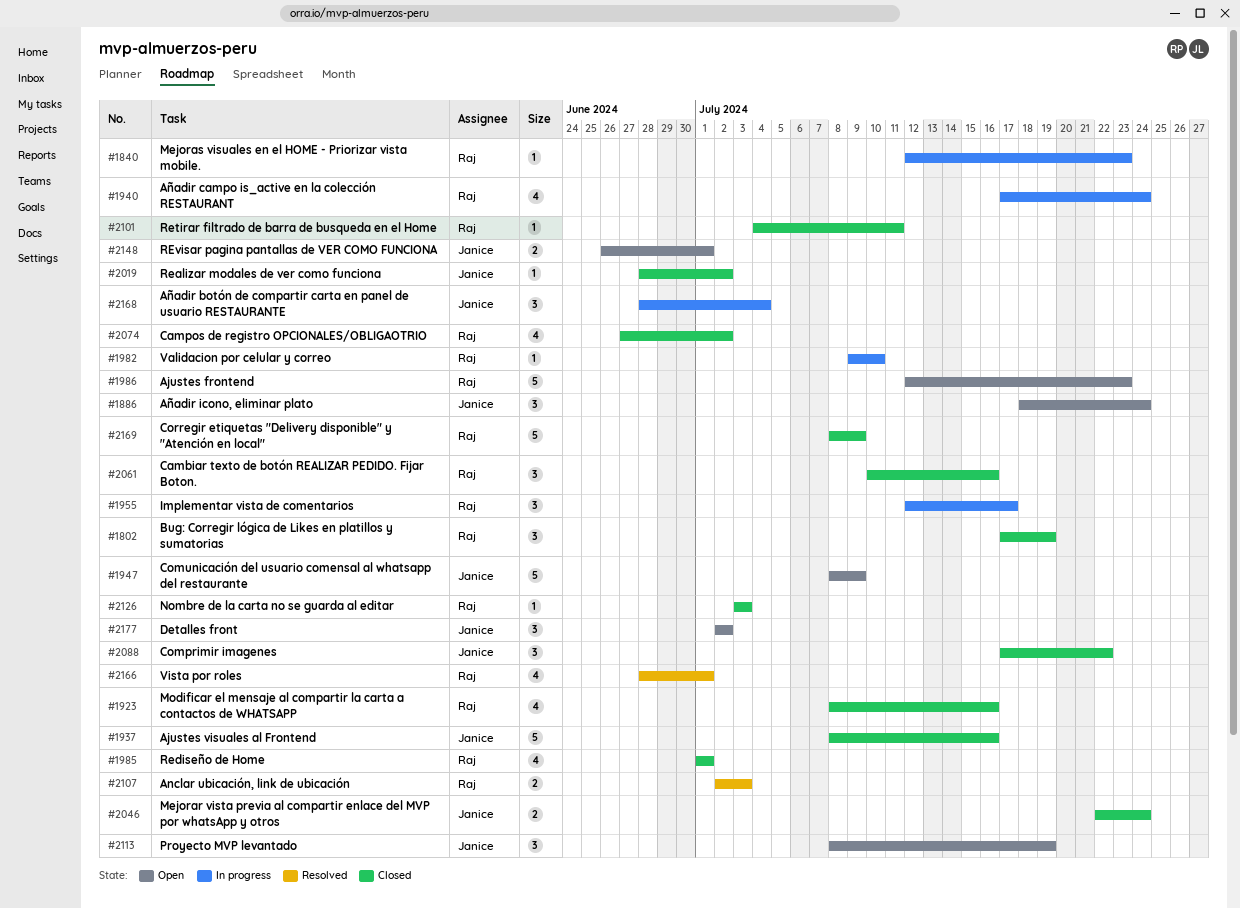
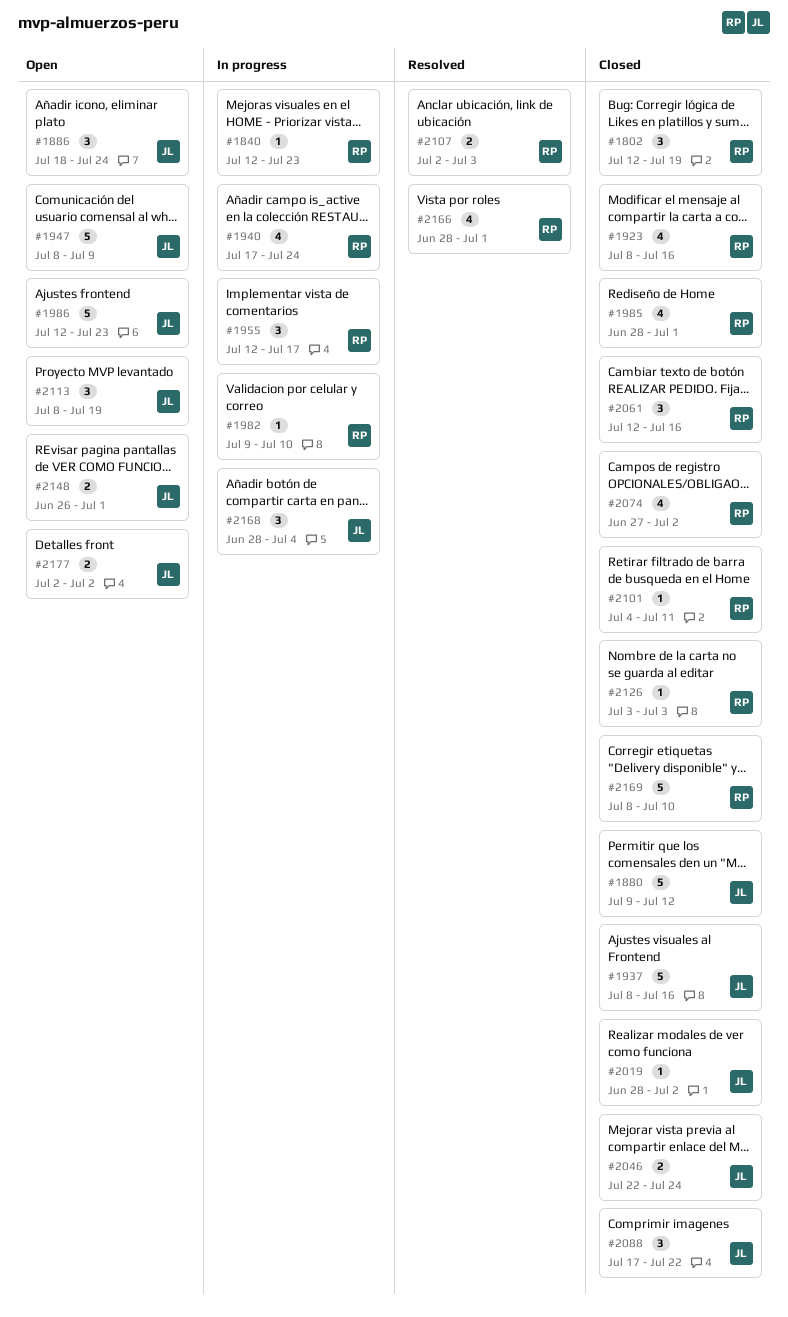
#1802, start: Jul 17 -> Jul 12
#1880: none -> present
#1985, start: Jul 1 -> Jun 28
#1986, owner: Raj -> Janice
#2061, start: Jul 10 -> Jul 12
#2169, due: Jul 9 -> Jul 10
#2177, estimate: 3 -> 2

